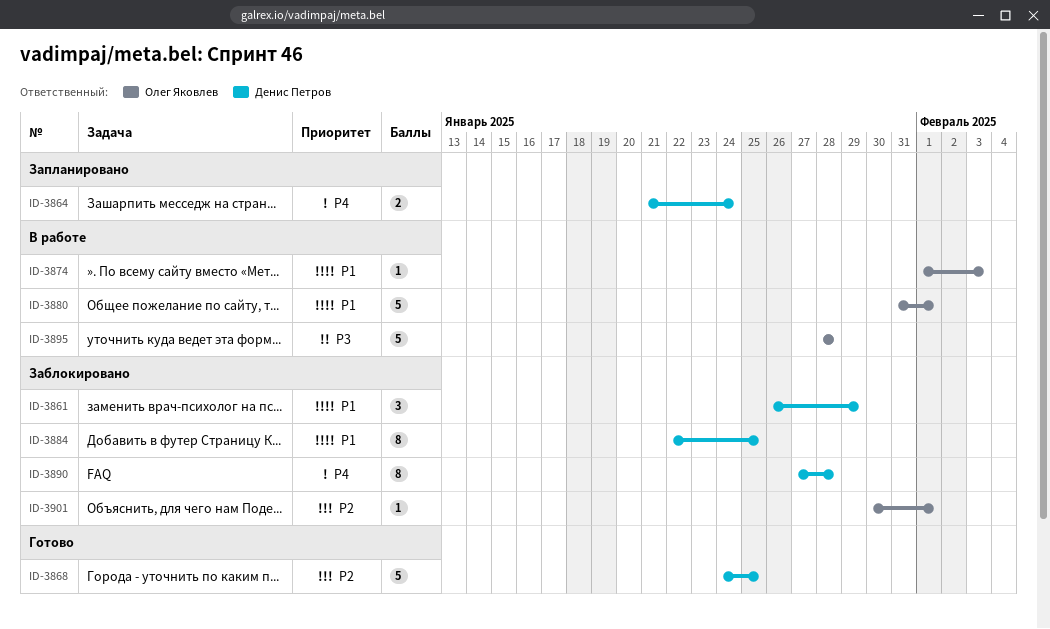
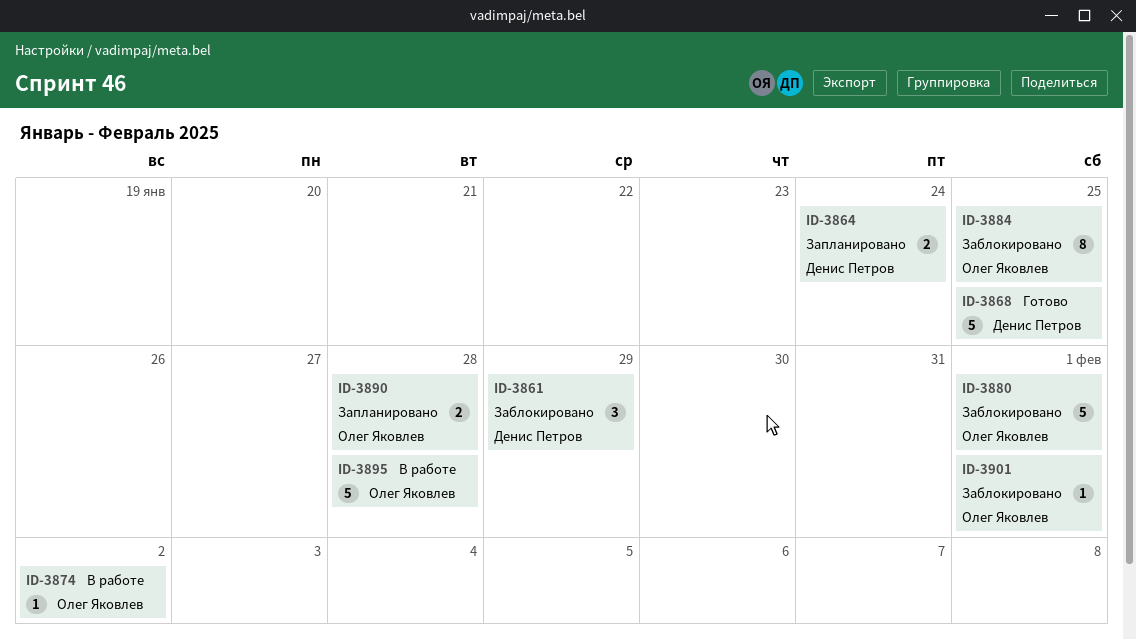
ID-3874, due: Feb 3 -> Feb 2
ID-3880, status: В работе -> Заблокировано
ID-3884, owner: Денис Петров -> Олег Яковлев
ID-3890, status: Заблокировано -> Запланировано
ID-3890, owner: Денис Петров -> Олег Яковлев
ID-3890, estimate: 8 -> 2

